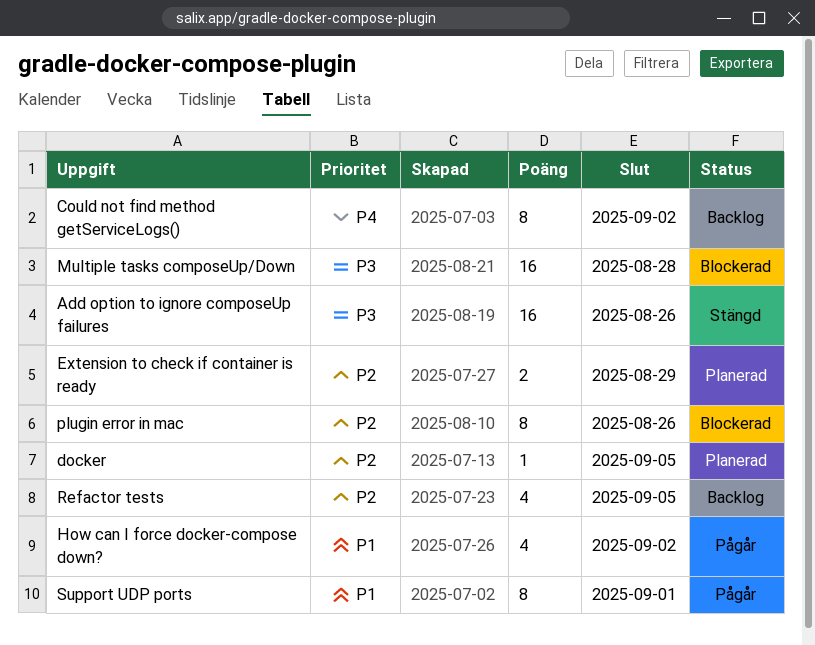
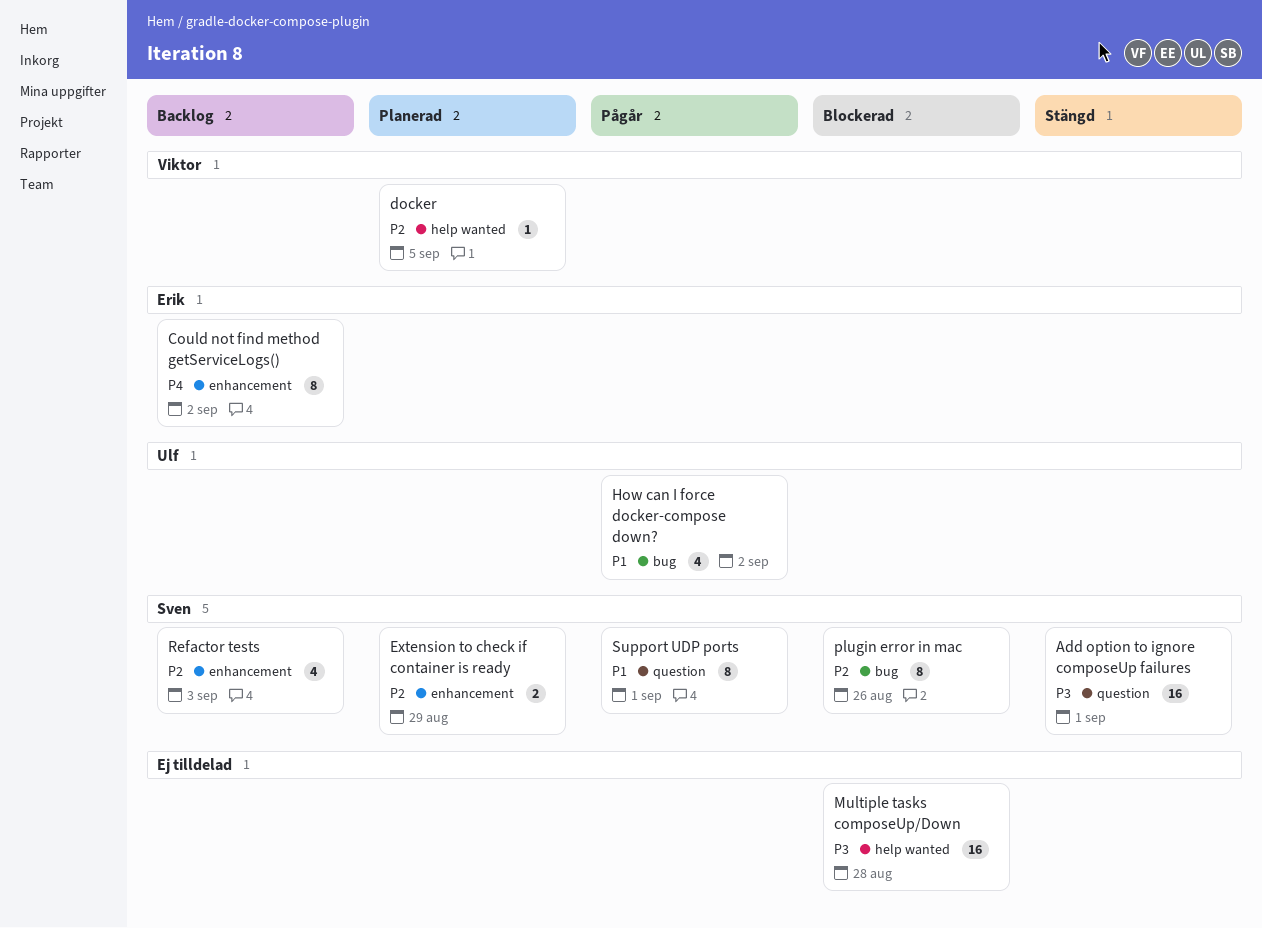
Add option to ignore composeUp failures, due: Aug 26 -> Sep 1
Refactor tests, due: Sep 5 -> Sep 3

